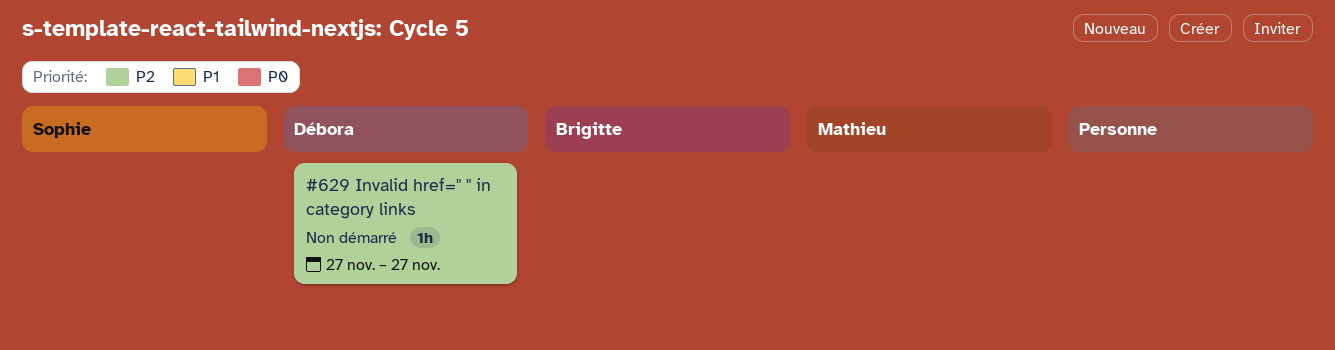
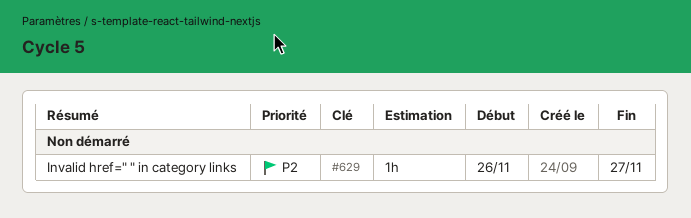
#629, start: Nov 27 -> Nov 26

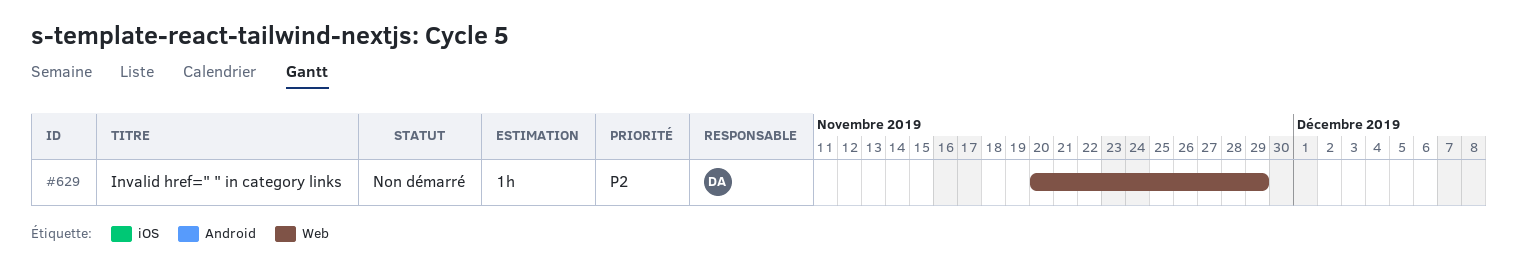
#629, start: Nov 26 -> Nov 20
#629, due: Nov 27 -> Nov 29

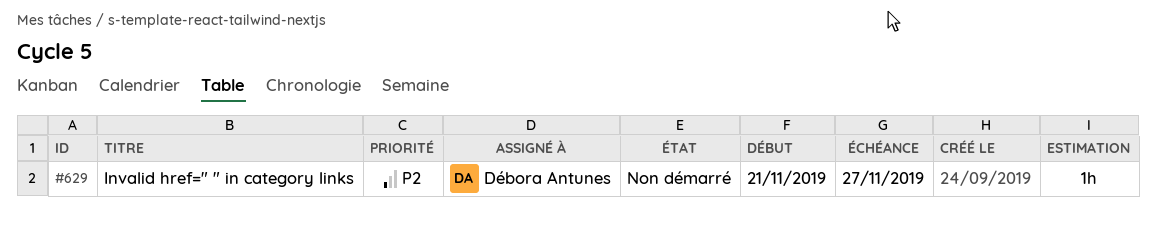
#629, start: Nov 20 -> Nov 21
#629, due: Nov 29 -> Nov 27

